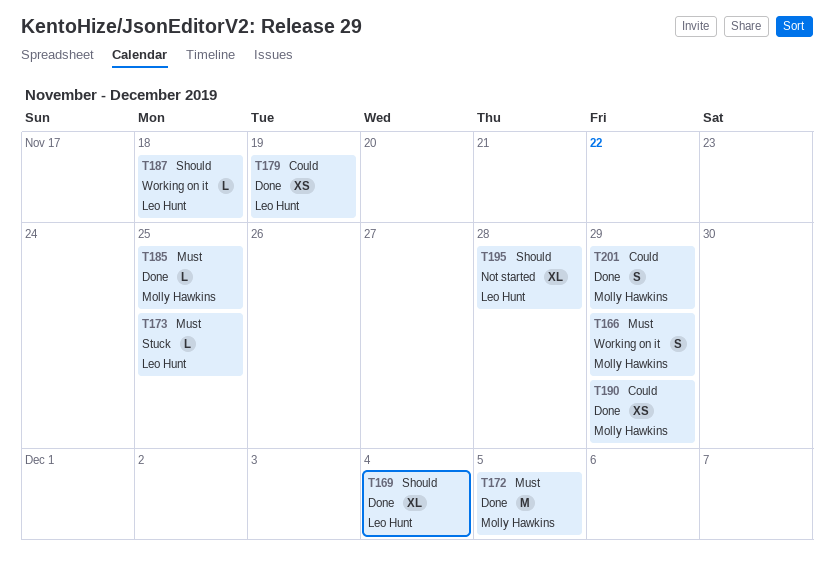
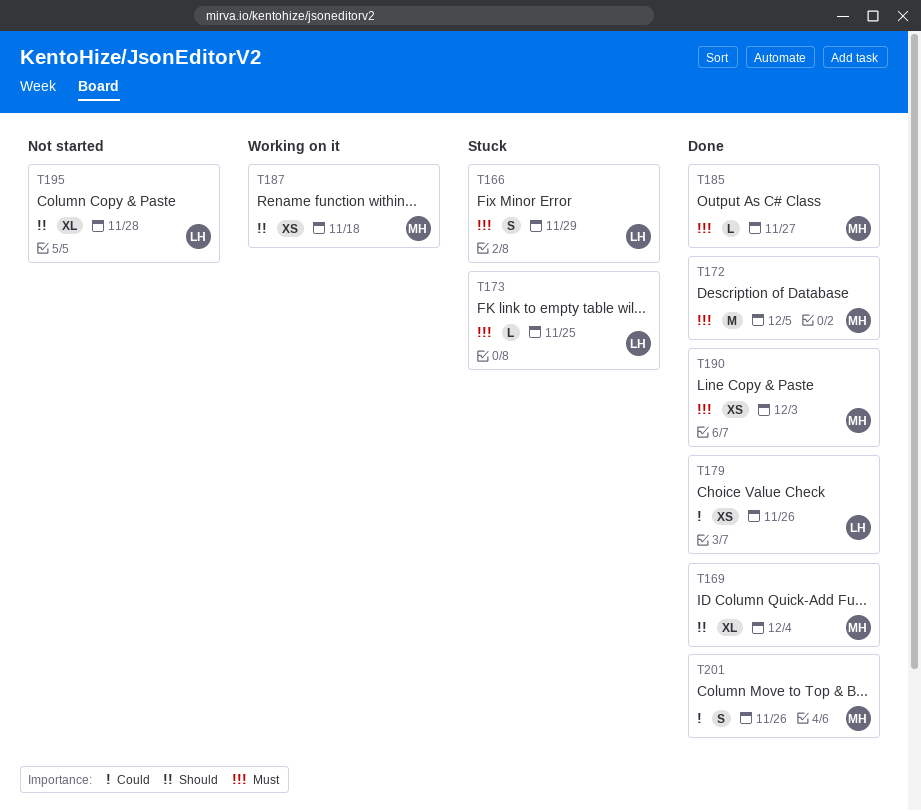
T166, status: Working on it -> Stuck
T166, owner: Molly Hawkins -> Leo Hunt
T169, owner: Leo Hunt -> Molly Hawkins
T179, due: Nov 19 -> Nov 26
T185, due: Nov 25 -> Nov 27
T187, owner: Leo Hunt -> Molly Hawkins
T187, estimate: L -> XS
T190, priority: Could -> Must
T190, due: Nov 29 -> Dec 3
T201, due: Nov 29 -> Nov 26

